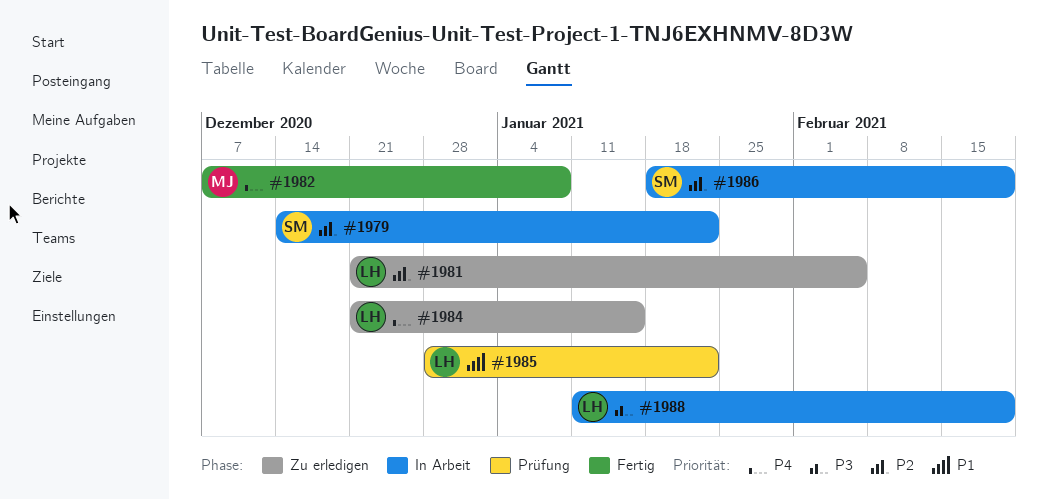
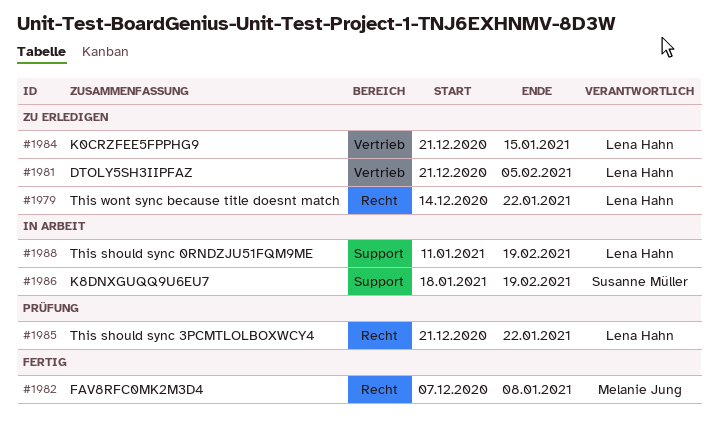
#1979, status: In Arbeit -> Zu erledigen
#1979, owner: Susanne Müller -> Lena Hahn
#1985, start: Dec 28 -> Dec 21

